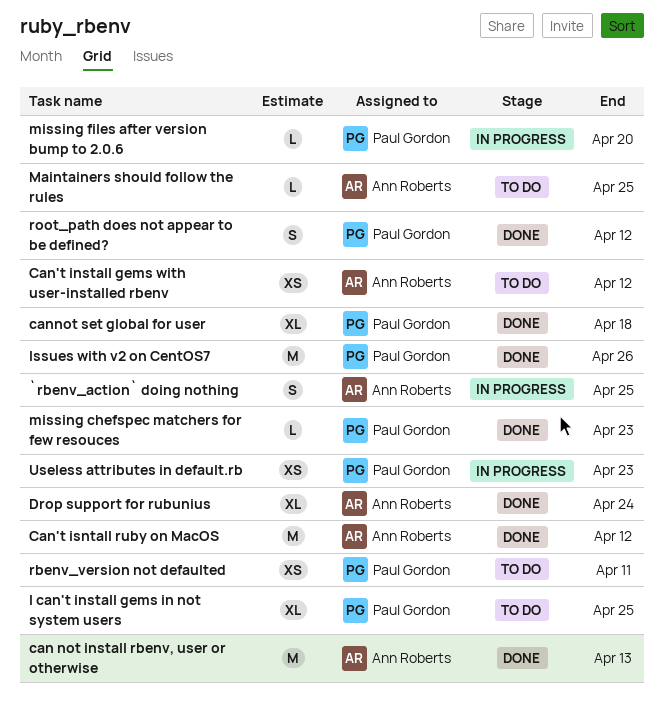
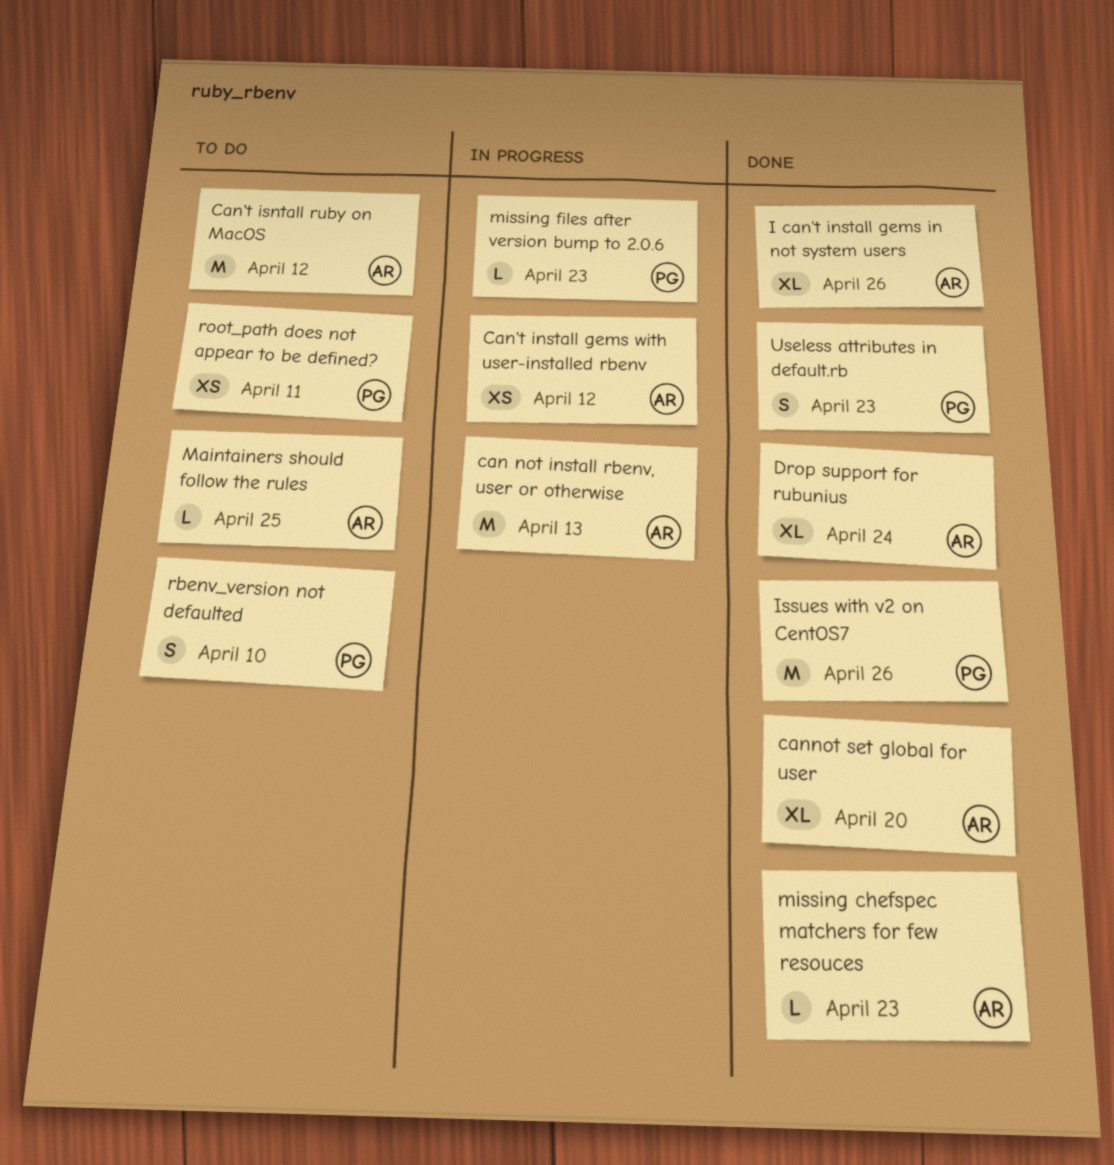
`rbenv_action` doing nothing: present -> none
can not install rbenv, user or otherwise, status: Done -> In progress
Can't install gems with user-installed rbenv, status: To do -> In progress
Can't isntall ruby on MacOS, status: Done -> To do
cannot set global for user, owner: Paul Gordon -> Ann Roberts
cannot set global for user, due: Apr 18 -> Apr 20
I can't install gems in not system users, status: To do -> Done
I can't install gems in not system users, owner: Paul Gordon -> Ann Roberts
I can't install gems in not system users, due: Apr 25 -> Apr 26
missing chefspec matchers for few resouces, owner: Paul Gordon -> Ann Roberts
missing files after version bump to 2.0.6, due: Apr 20 -> Apr 23
rbenv_version not defaulted, estimate: XS -> S
rbenv_version not defaulted, due: Apr 11 -> Apr 10
root_path does not appear to be defined?, status: Done -> To do
root_path does not appear to be defined?, estimate: S -> XS
root_path does not appear to be defined?, due: Apr 12 -> Apr 11
Useless attributes in default.rb, status: In progress -> Done
Useless attributes in default.rb, estimate: XS -> S

